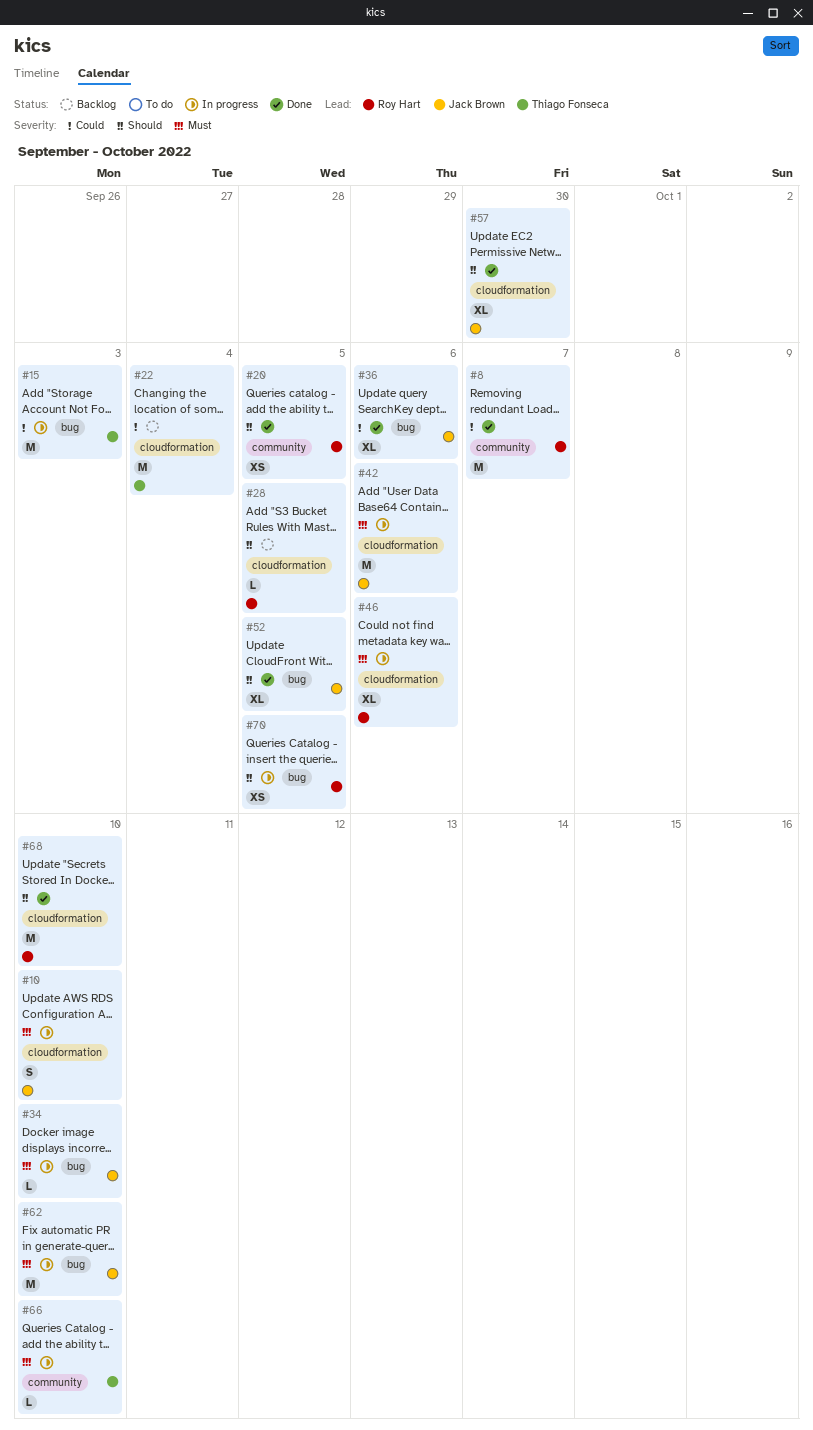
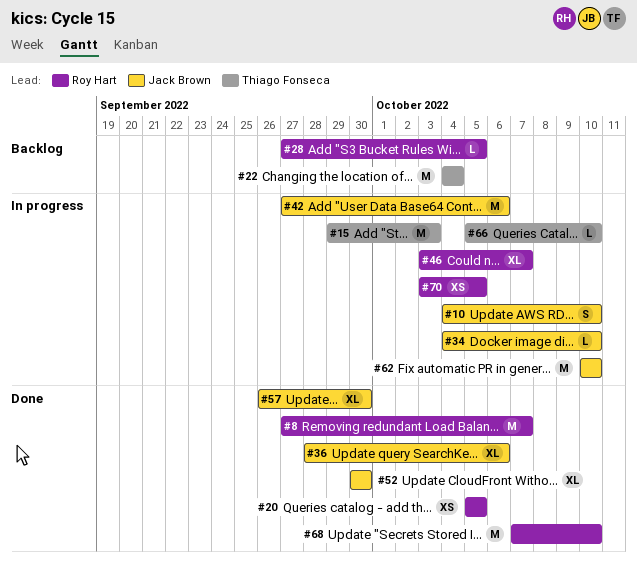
#46, due: Oct 6 -> Oct 7
#52, due: Oct 5 -> Sep 30

